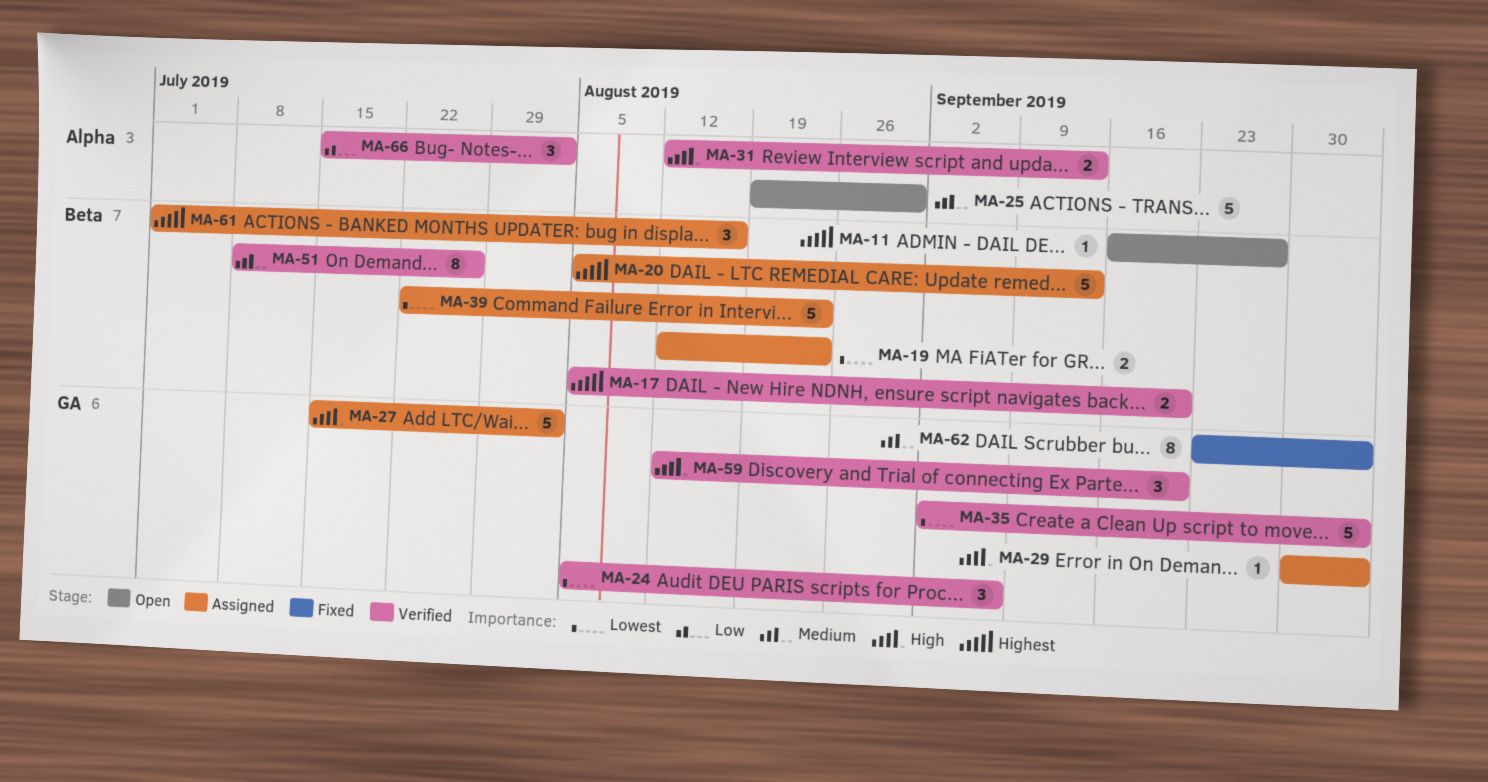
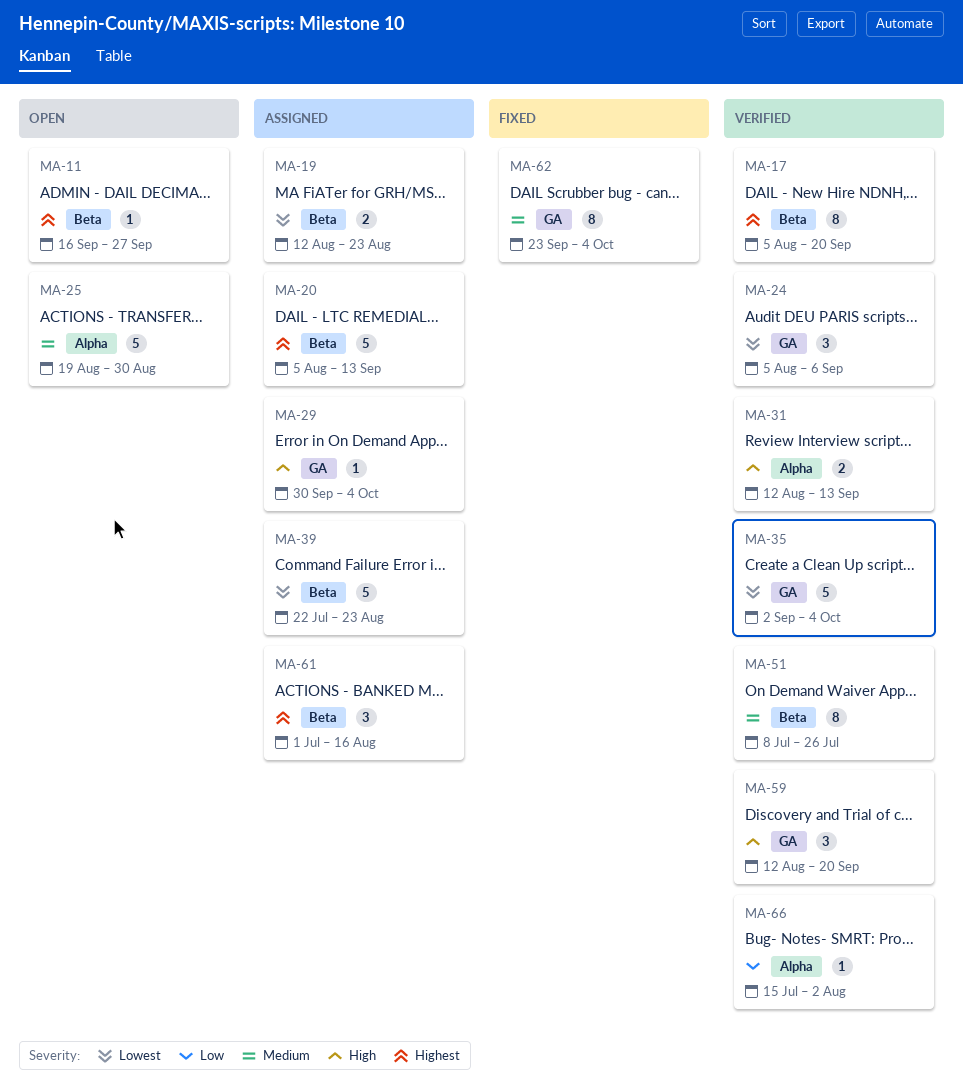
MA-17, estimate: 2 -> 8
MA-27: present -> none
MA-66, estimate: 3 -> 1

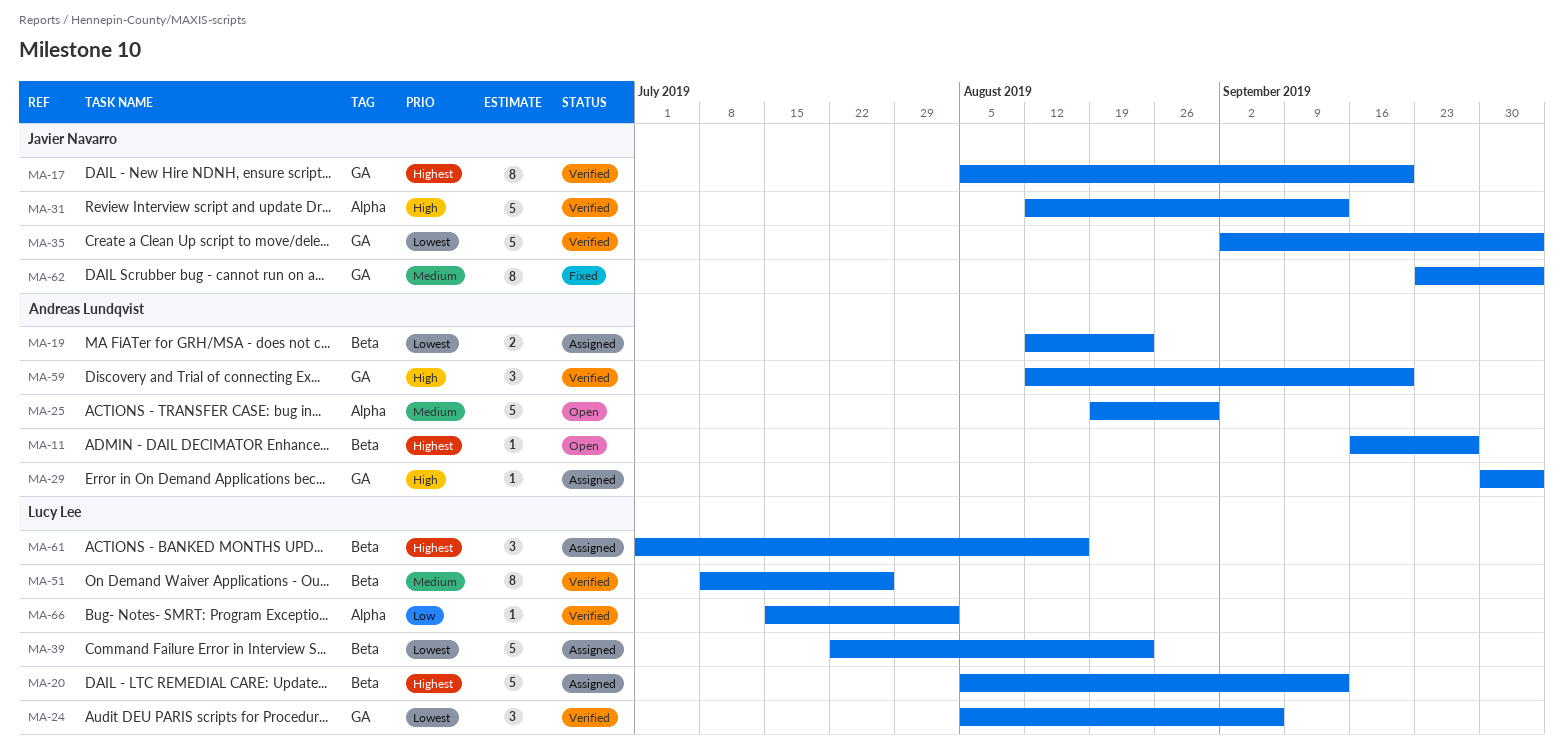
MA-17, label: Beta -> GA
MA-31, estimate: 2 -> 5

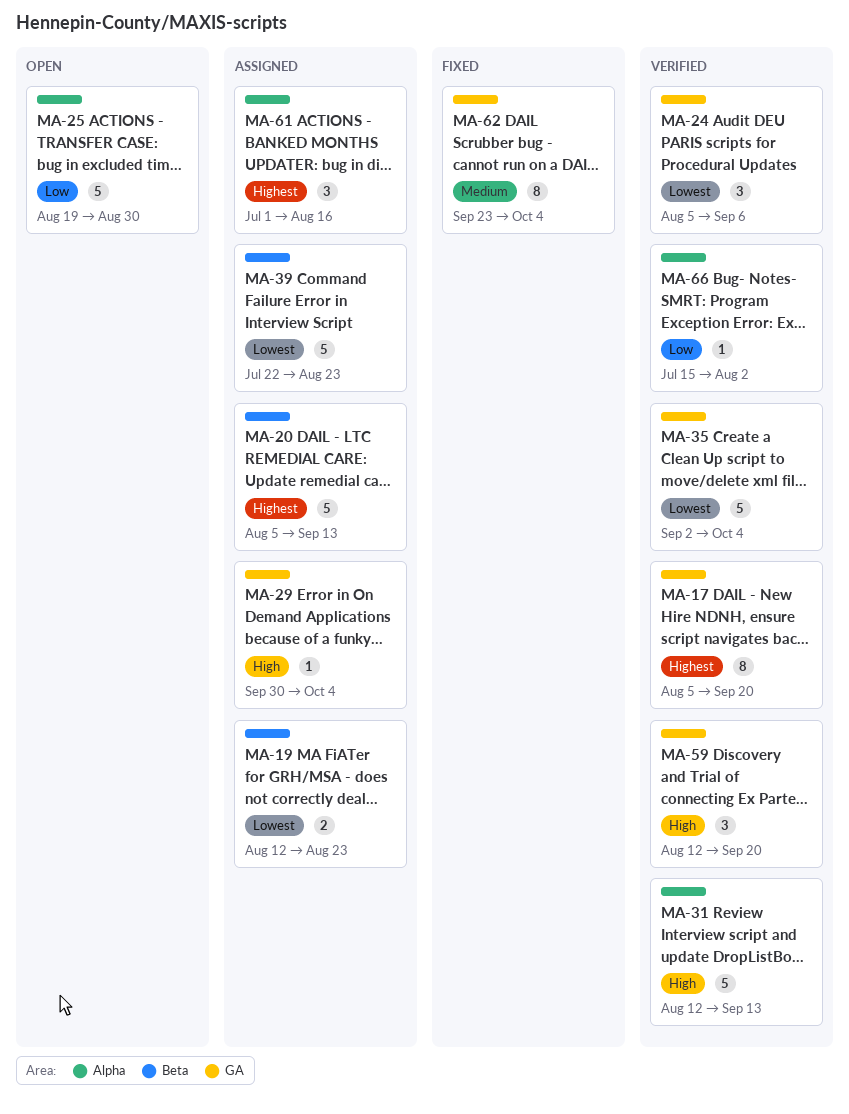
MA-11: present -> none
MA-25, priority: Medium -> Low
MA-51: present -> none
MA-61, label: Beta -> Alpha

